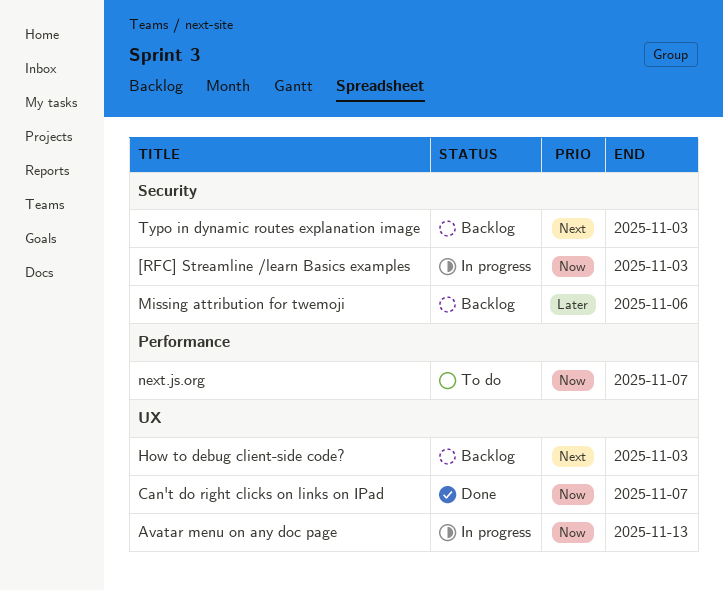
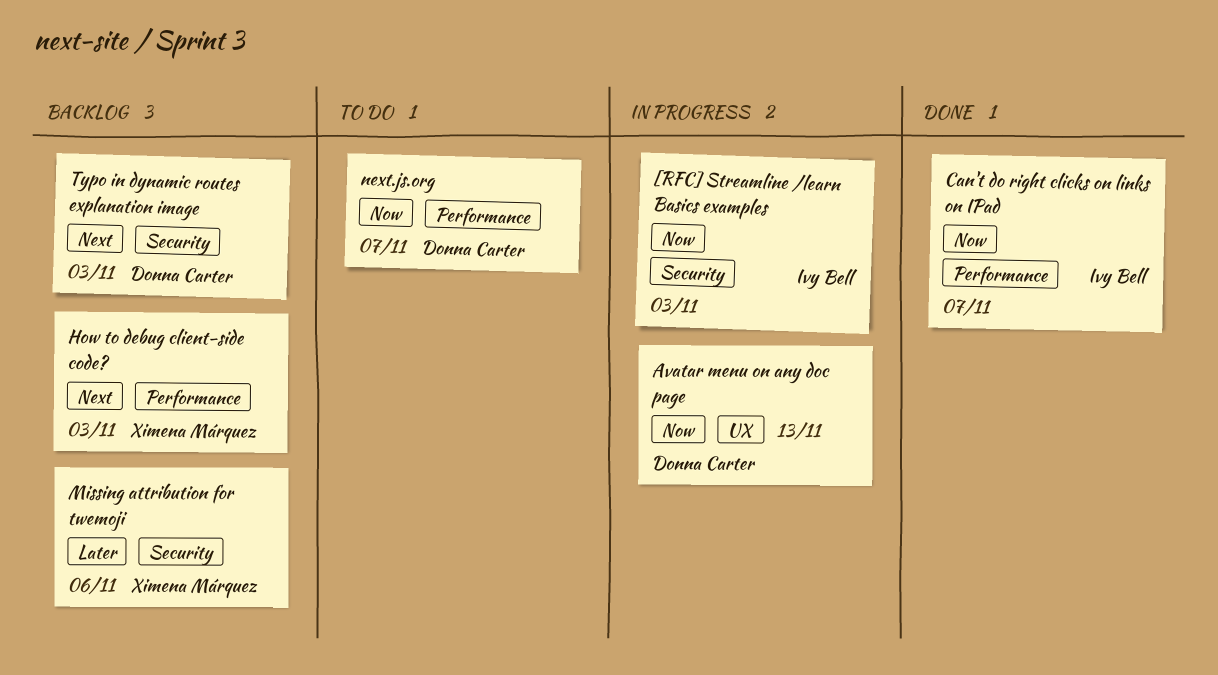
Can't do right clicks on links on IPad, label: UX -> Performance
How to debug client-side code?, label: UX -> Performance

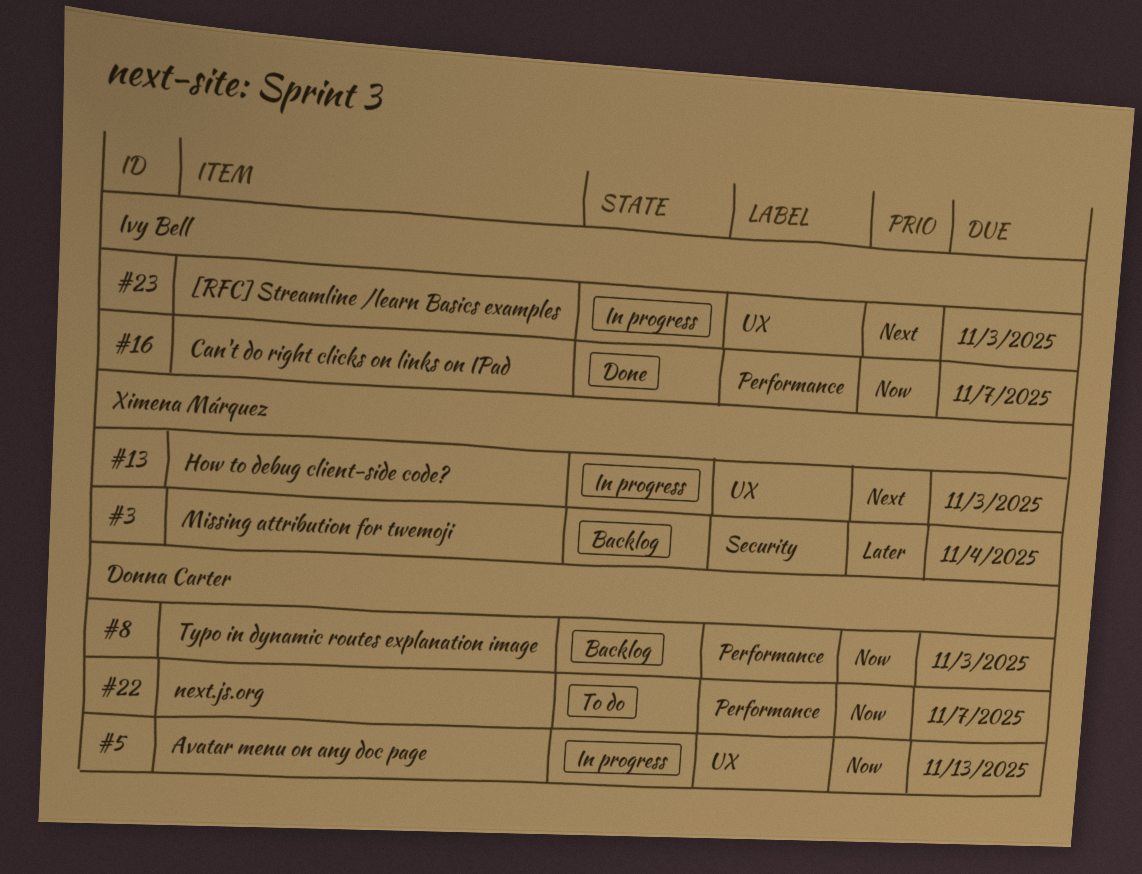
[RFC] Streamline /learn Basics examples, priority: Now -> Next
[RFC] Streamline /learn Basics examples, label: Security -> UX
How to debug client-side code?, status: Backlog -> In progress
How to debug client-side code?, label: Performance -> UX
Missing attribution for twemoji, due: Nov 6 -> Nov 4
Typo in dynamic routes explanation image, priority: Next -> Now
Typo in dynamic routes explanation image, label: Security -> Performance

